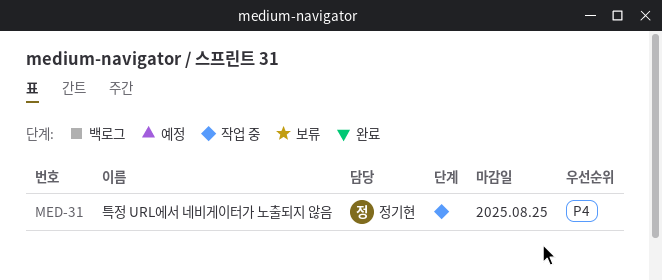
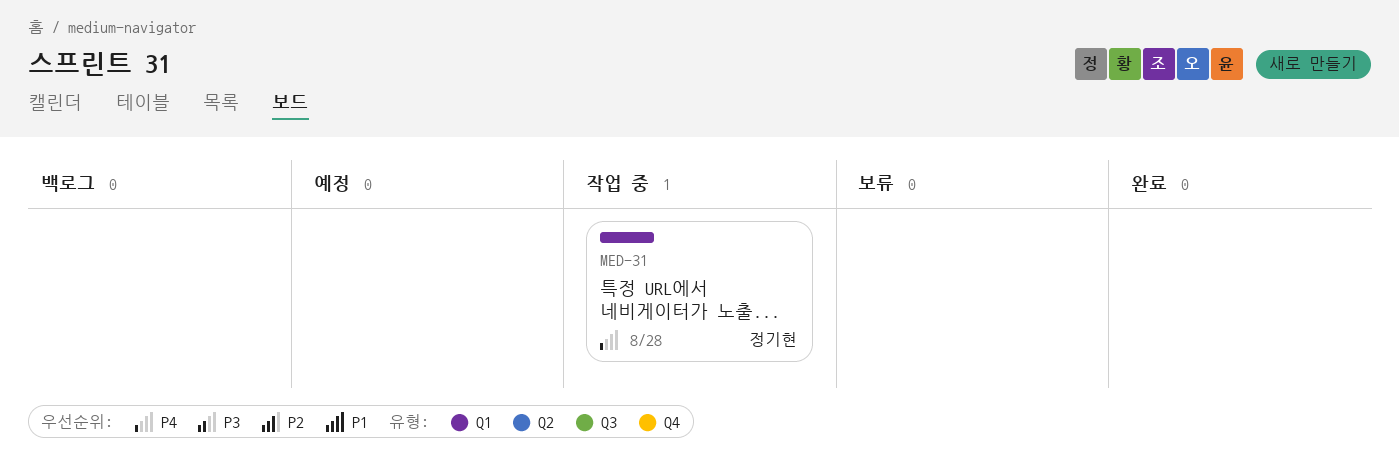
MED-31, due: Aug 25 -> Aug 28

